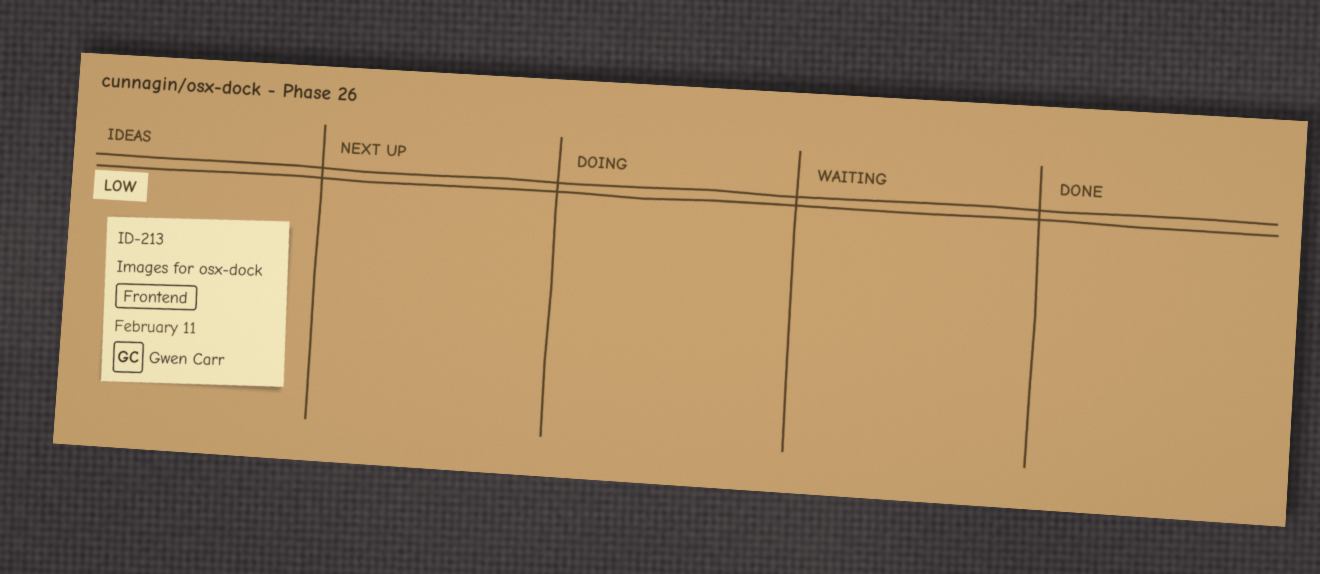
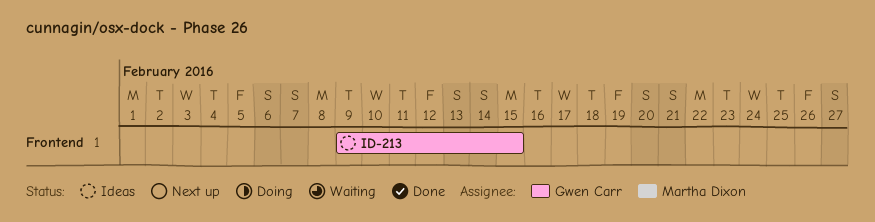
ID-213, due: Feb 11 -> Feb 15

